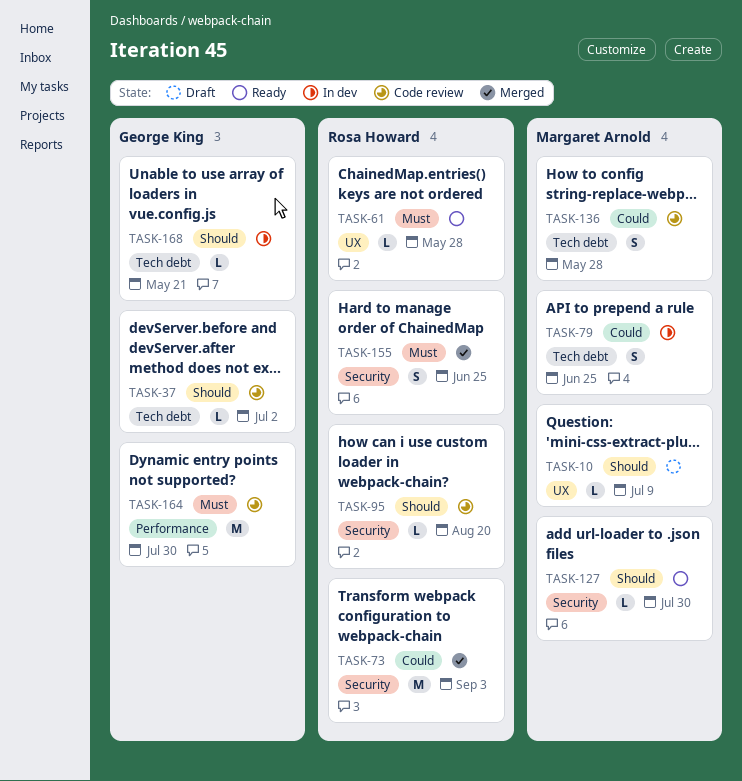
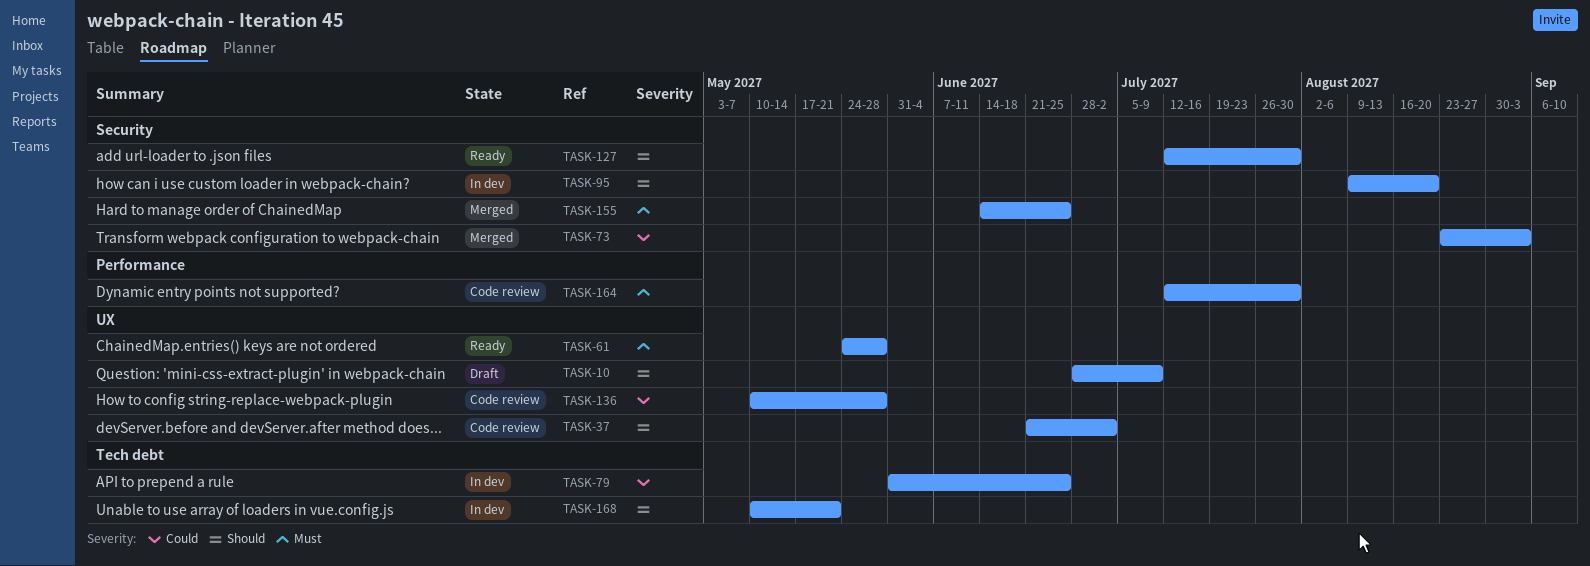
TASK-37, label: Tech debt -> UX
TASK-95, status: Code review -> In dev
TASK-136, label: Tech debt -> UX

